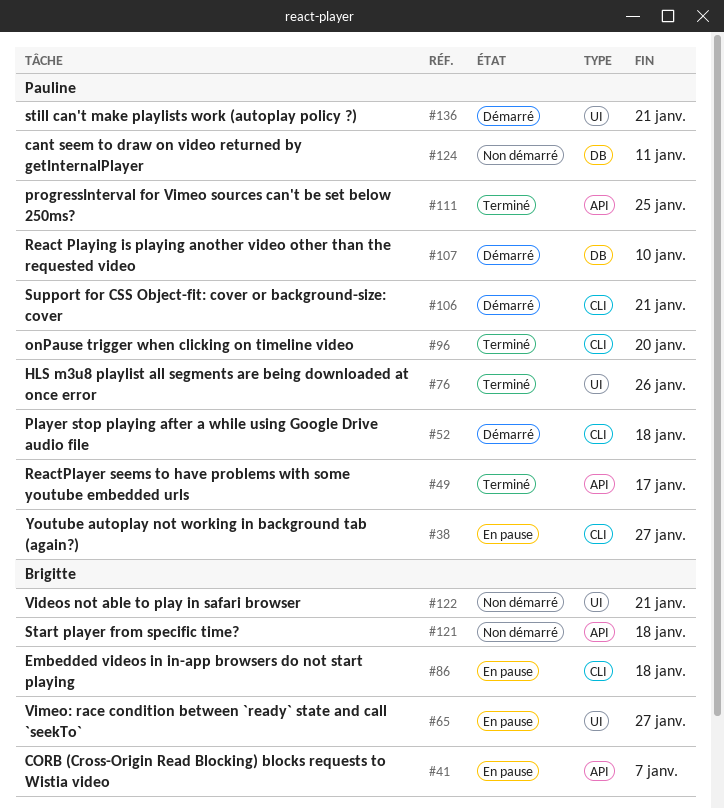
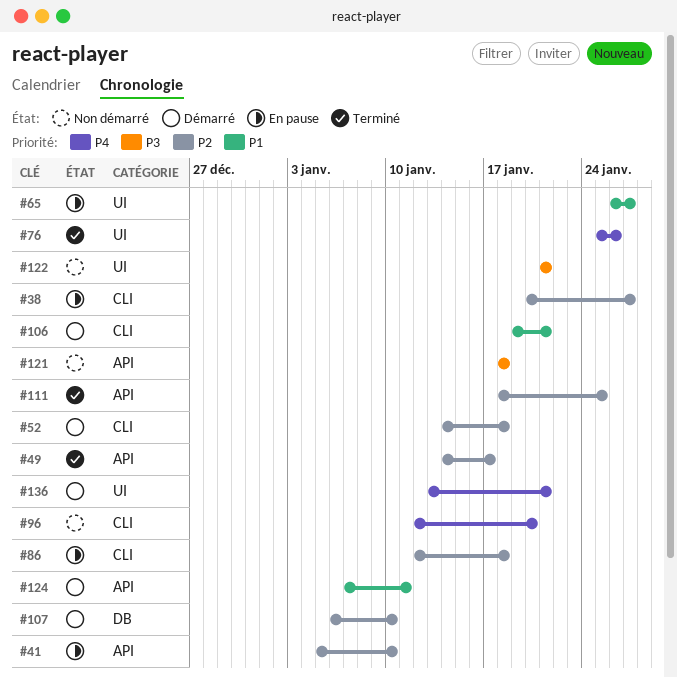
#41, due: Jan 7 -> Jan 10
#96, status: Terminé -> Non démarré
#124, status: Non démarré -> Démarré
#124, label: DB -> API

